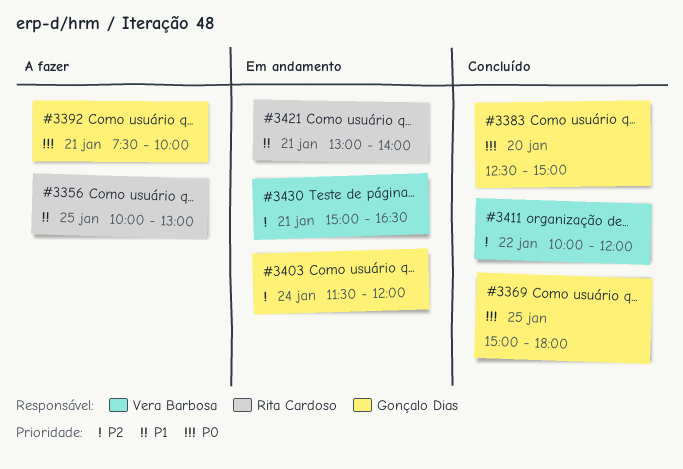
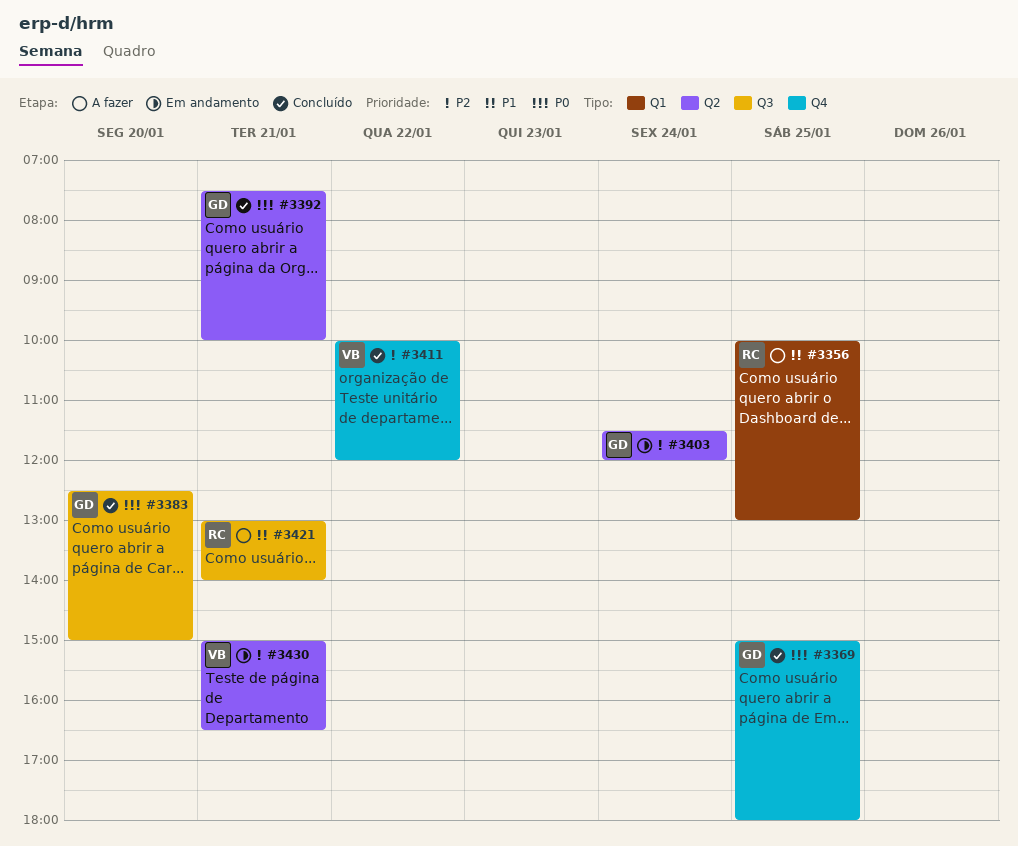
#3392, status: A fazer -> Concluído
#3421, status: Em andamento -> A fazer

